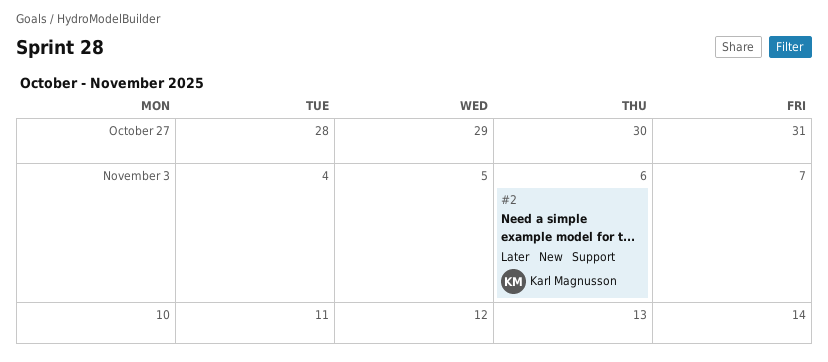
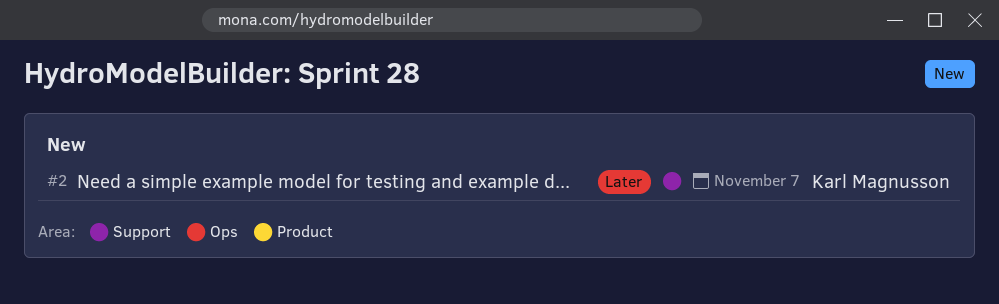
#2, due: Nov 6 -> Nov 7

